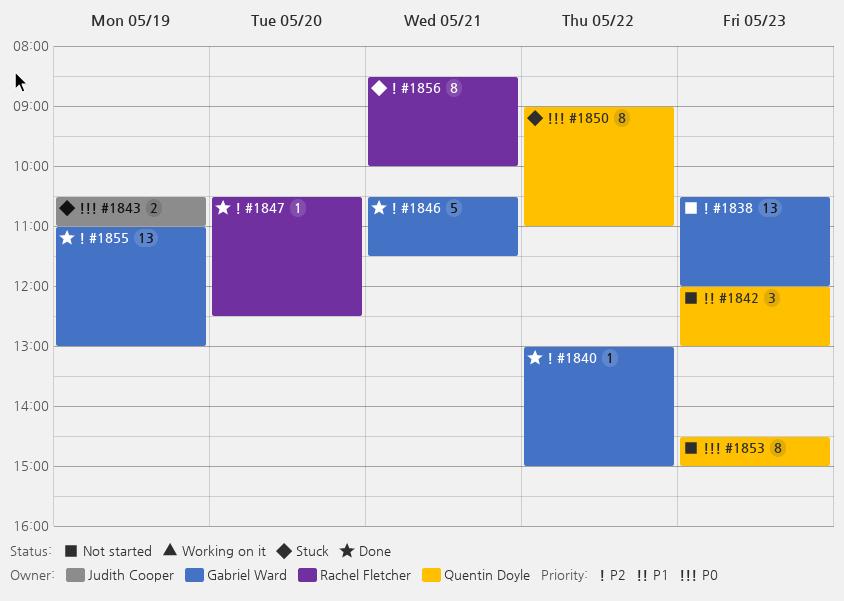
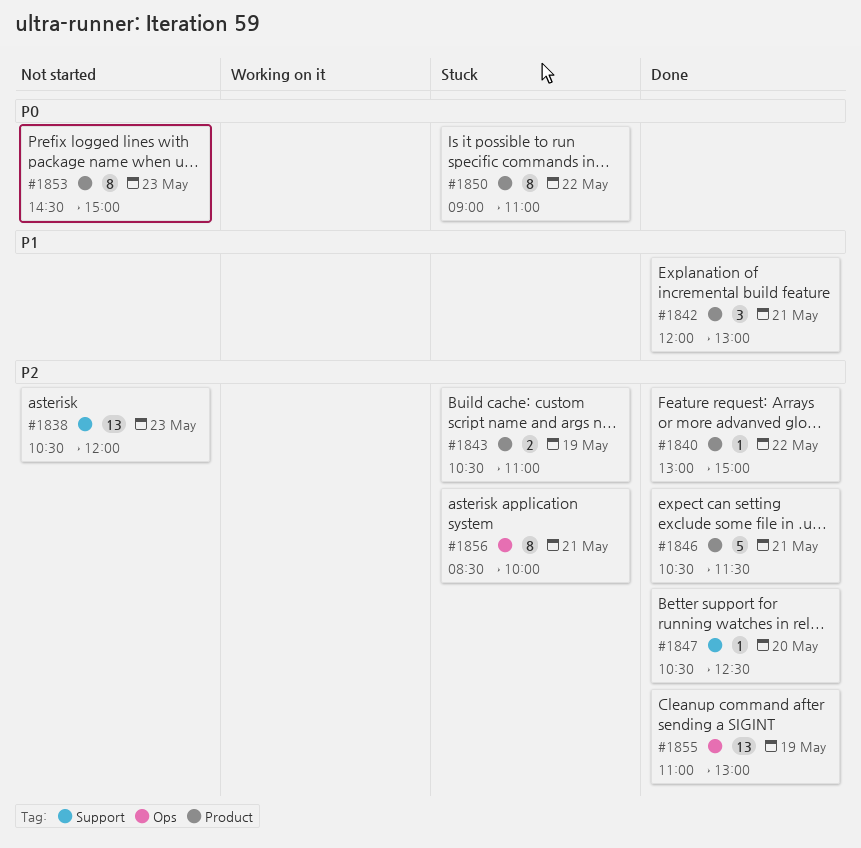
#1842, status: Not started -> Done
#1842, day: May 23 -> May 21
#1843, priority: P0 -> P2

